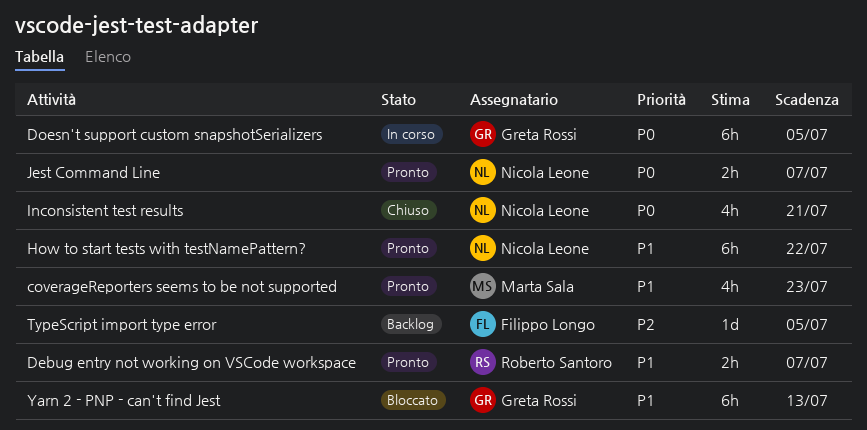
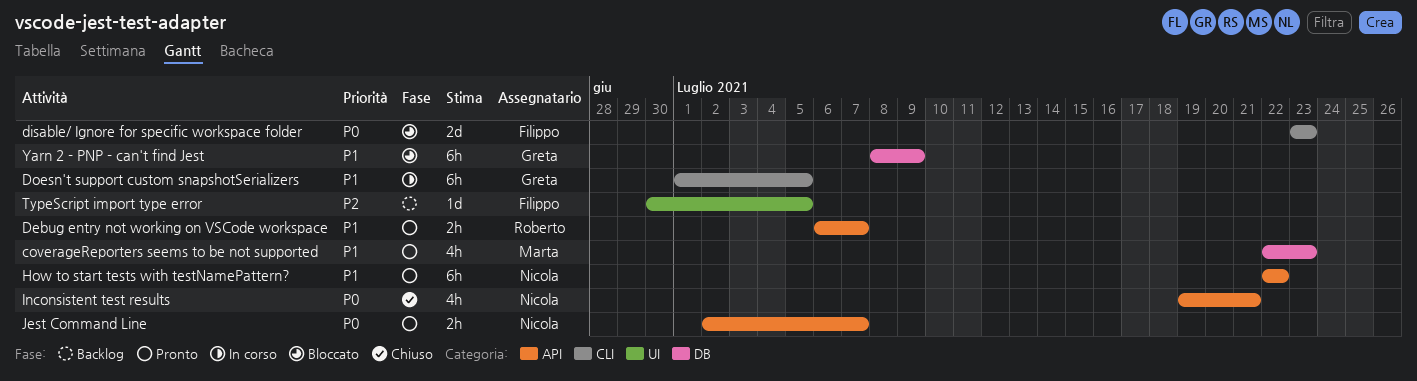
disable/ Ignore for specific workspace folder: none -> present
Doesn't support custom snapshotSerializers, priority: P0 -> P1
Yarn 2 - PNP - can't find Jest, due: Jul 13 -> Jul 9

